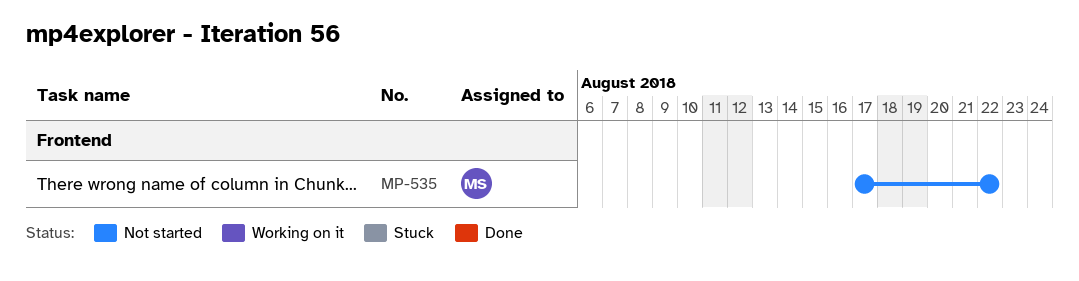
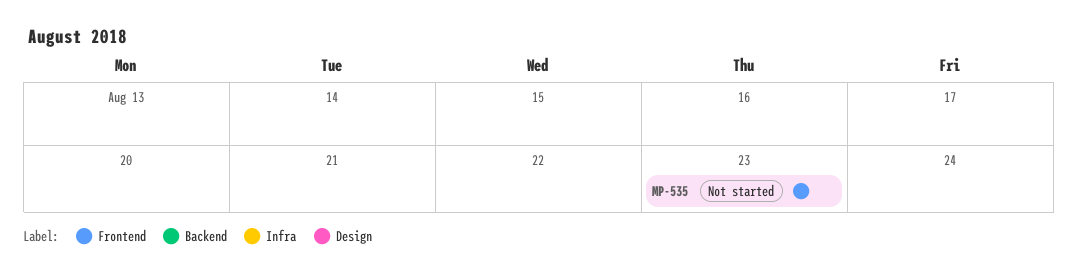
MP-535, due: Aug 22 -> Aug 23

